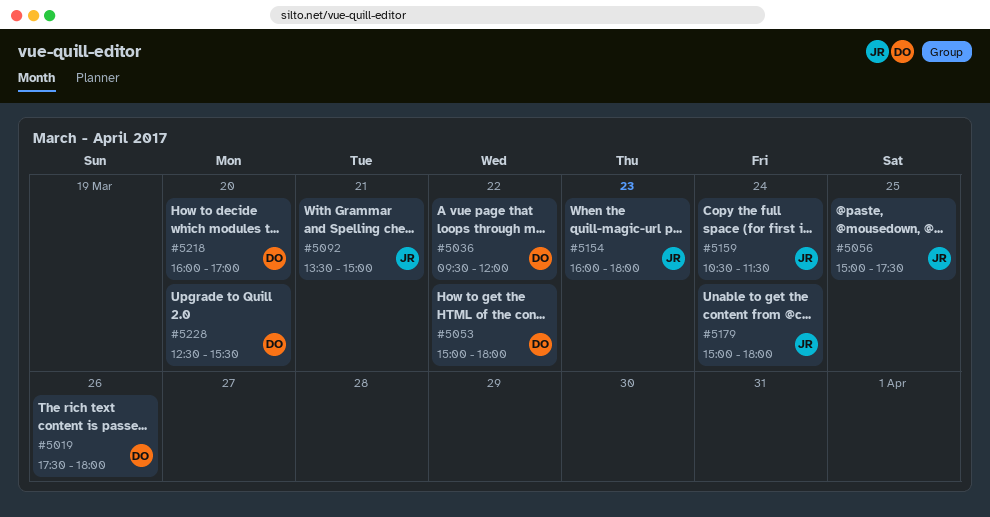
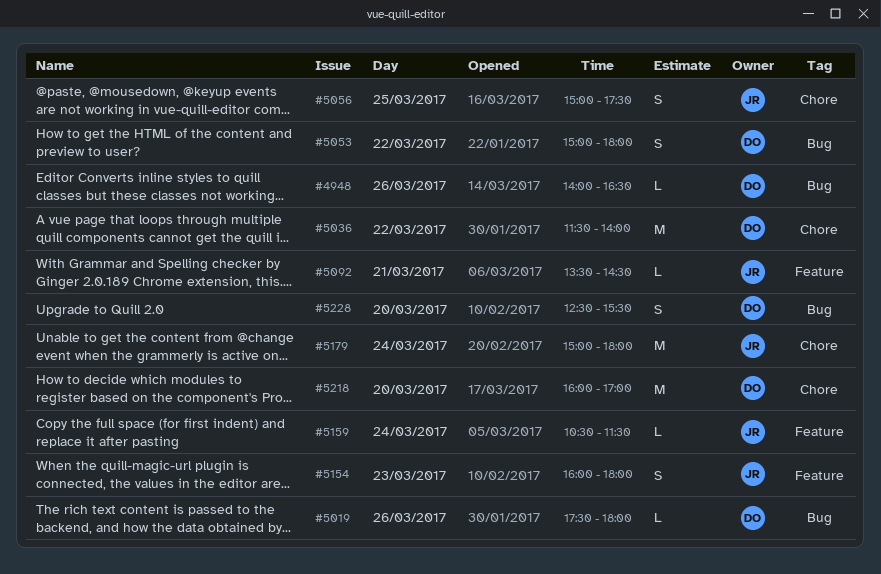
#4948: none -> present
#5036, begins: 09:30 -> 11:30
#5036, ends: 12:00 -> 14:00
#5092, ends: 15:00 -> 14:30

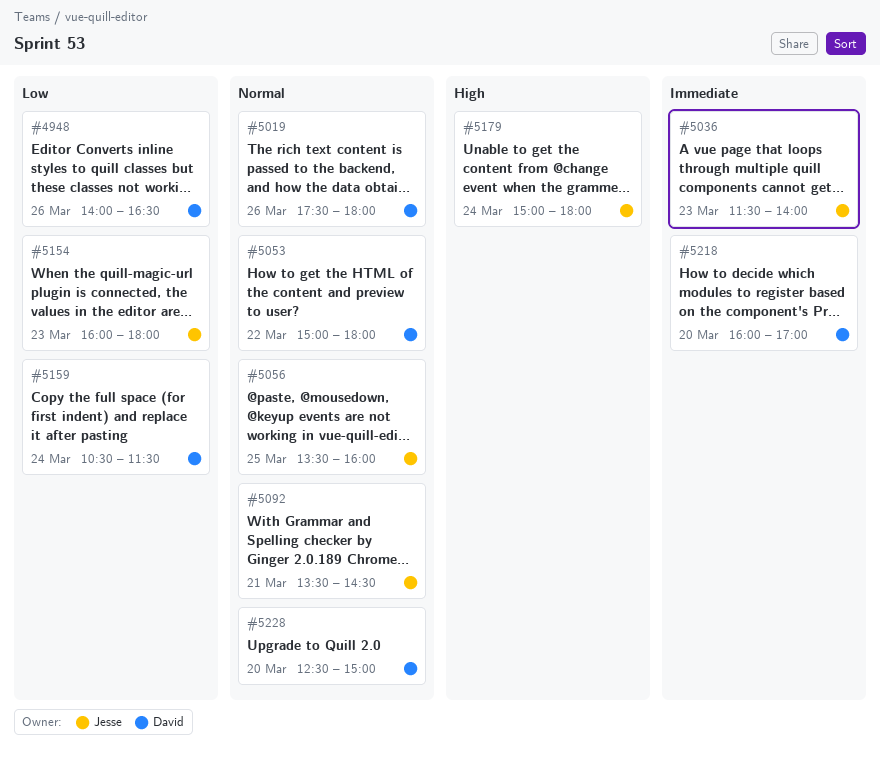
#5036, owner: David -> Jesse
#5036, day: Mar 22 -> Mar 23
#5056, begins: 15:00 -> 13:30
#5056, ends: 17:30 -> 16:00
#5159, owner: Jesse -> David
#5228, ends: 15:30 -> 15:00

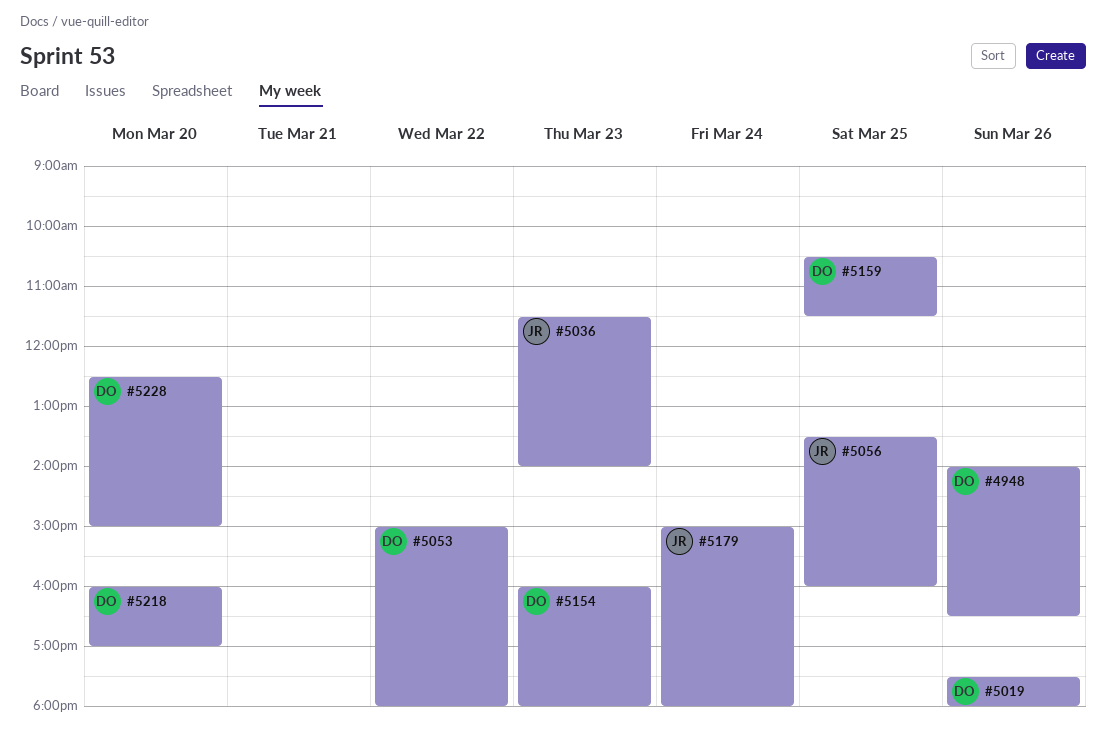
#5092: present -> none
#5154, owner: Jesse -> David
#5159, day: Mar 24 -> Mar 25

